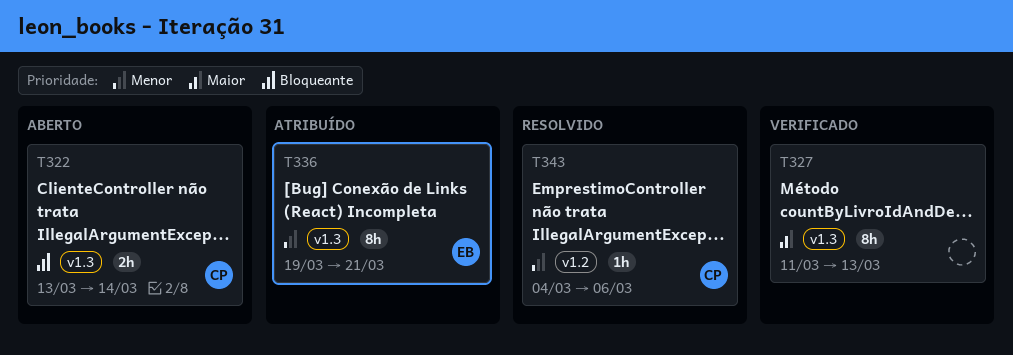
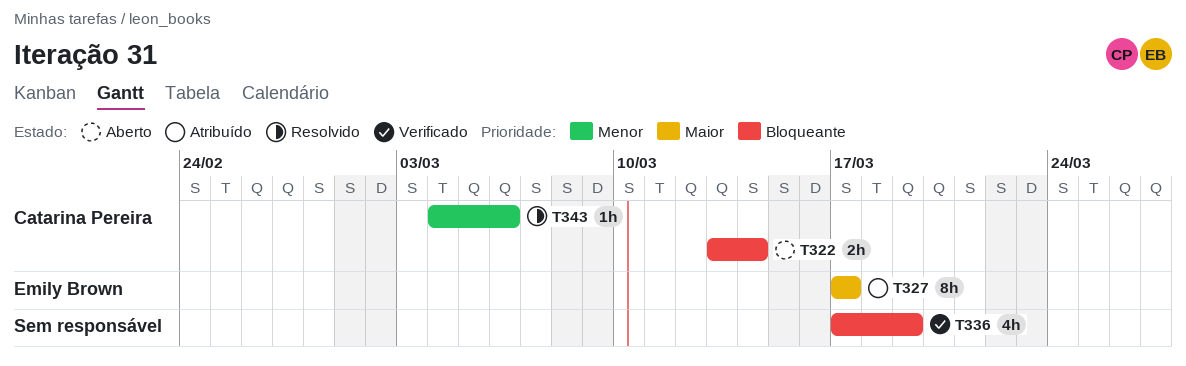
T327, status: Verificado -> Atribuído
T327, owner: none -> Emily Brown
T327, start: Mar 11 -> Mar 17
T327, due: Mar 13 -> Mar 17
T336, status: Atribuído -> Verificado
T336, owner: Emily Brown -> none
T336, priority: Menor -> Bloqueante
T336, estimate: 8h -> 4h
T336, start: Mar 19 -> Mar 17
T336, due: Mar 21 -> Mar 19

